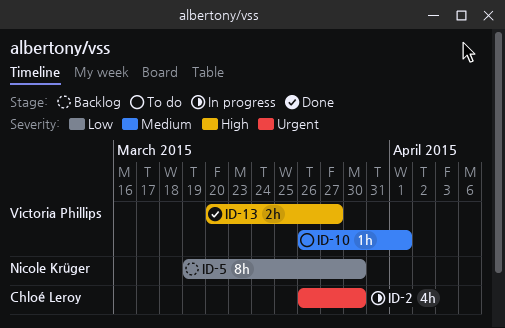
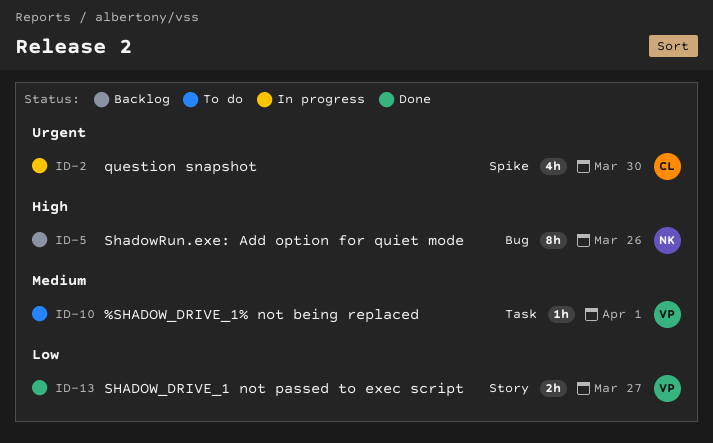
ID-5, priority: Low -> High
ID-5, due: Mar 30 -> Mar 26
ID-13, priority: High -> Low

